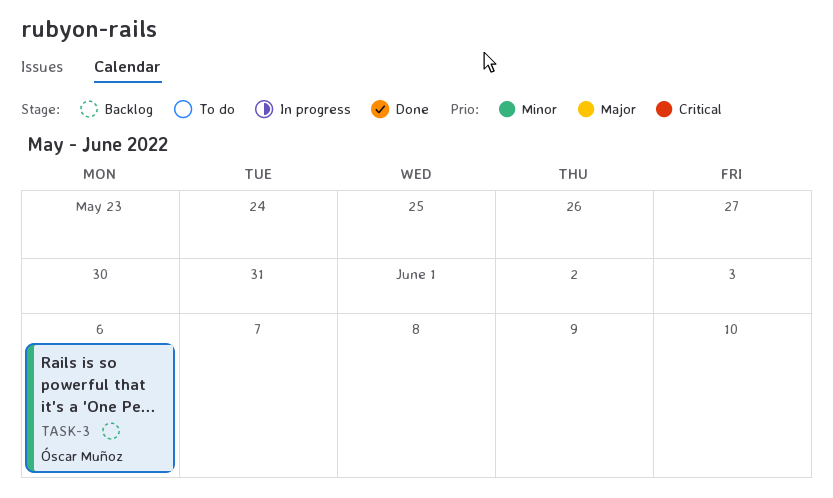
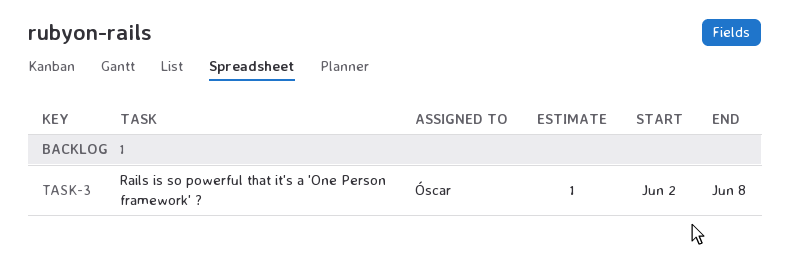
TASK-3, due: Jun 6 -> Jun 8

